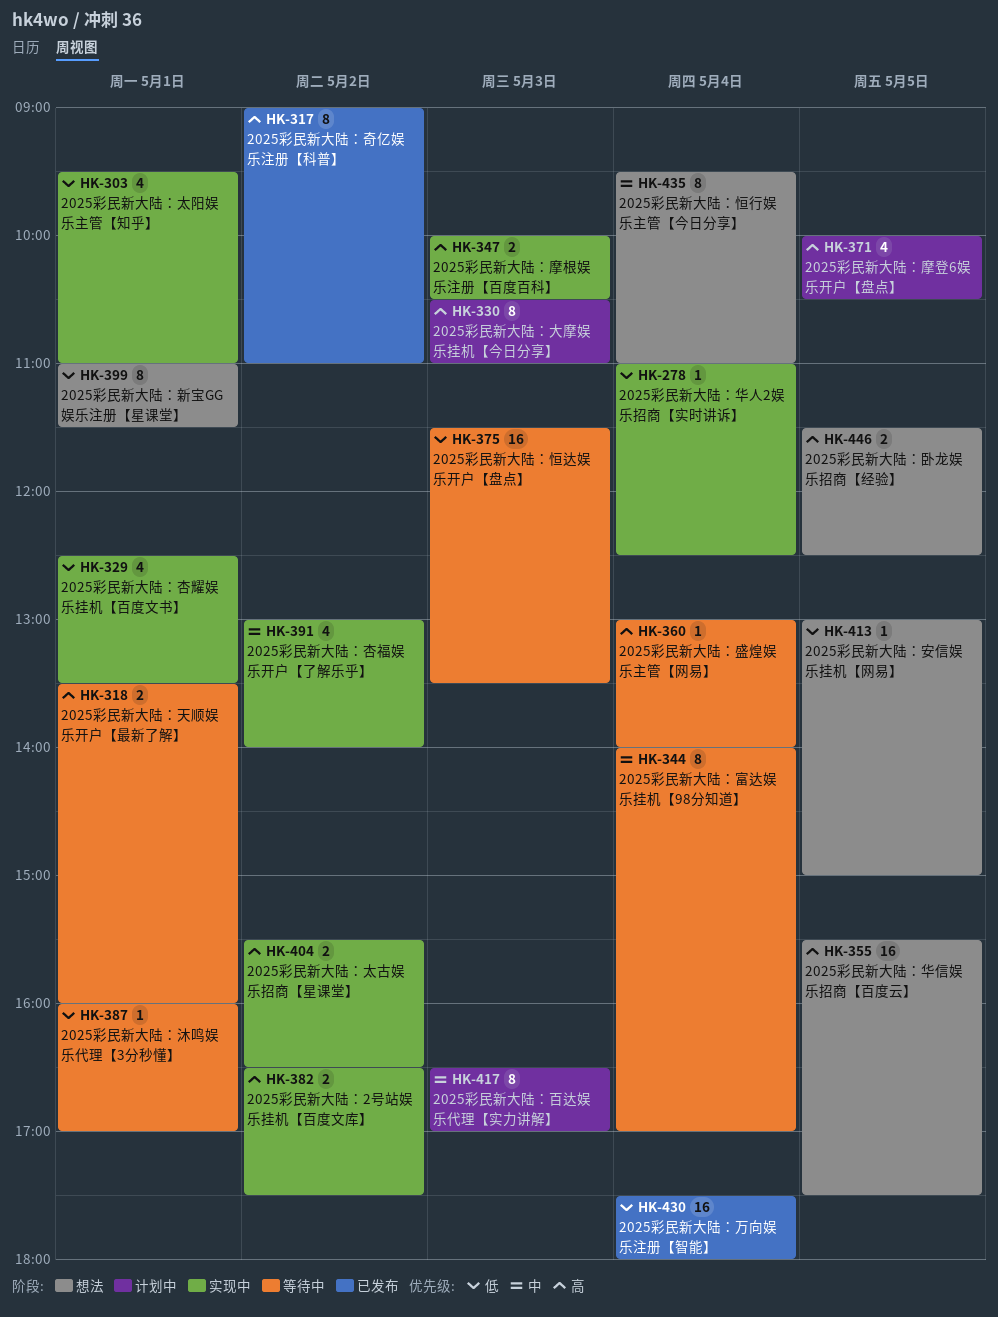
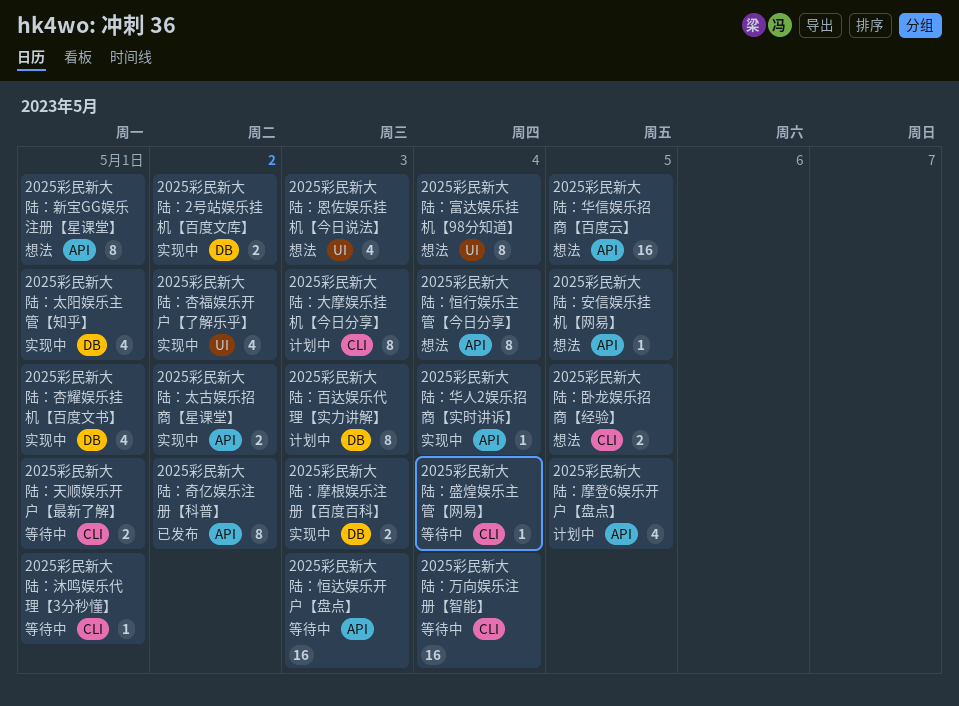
2025彩民新大陆：万向娱乐注册【智能】, status: 已发布 -> 等待中
2025彩民新大陆：富达娱乐挂机【98分知道】, status: 等待中 -> 想法
2025彩民新大陆：恩佐娱乐挂机【今日说法】: none -> present

